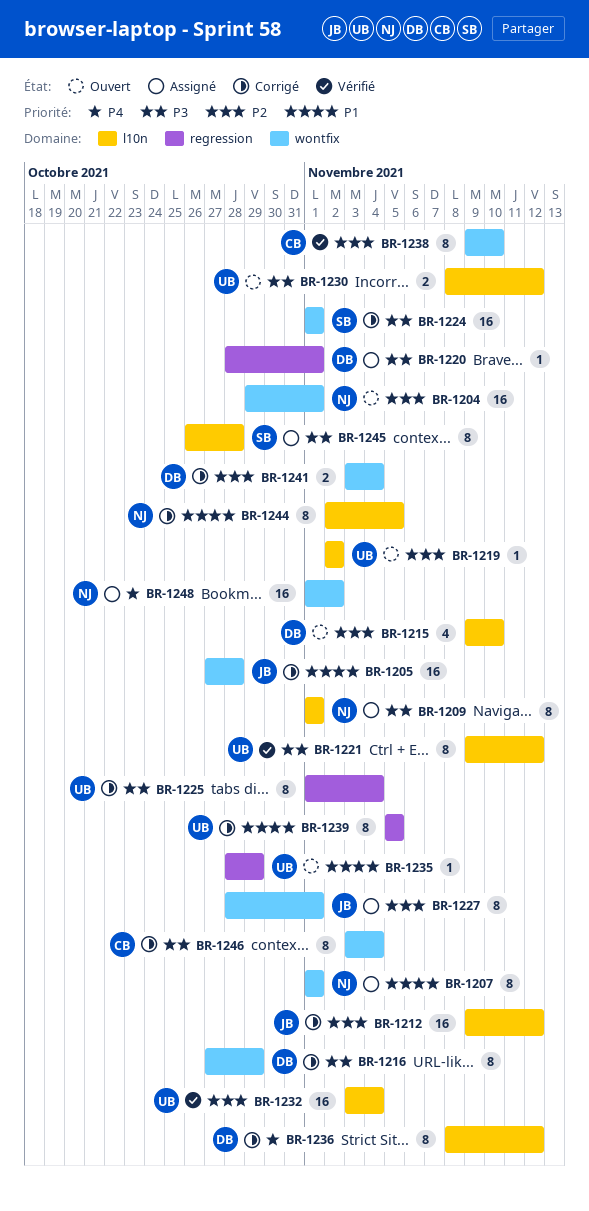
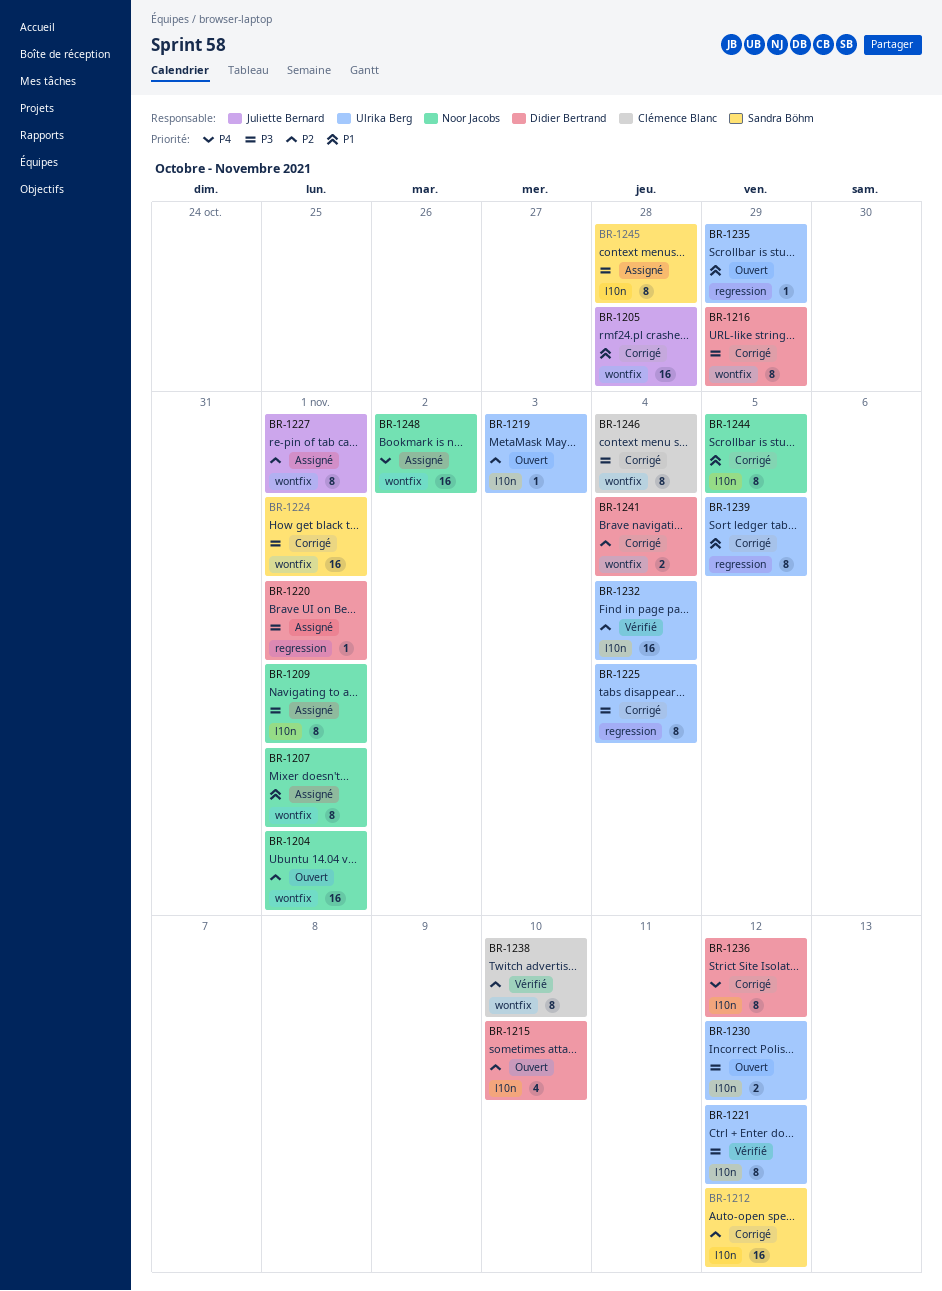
BR-1212, owner: Juliette Bernard -> Sandra Böhm
BR-1219, due: Nov 2 -> Nov 3

